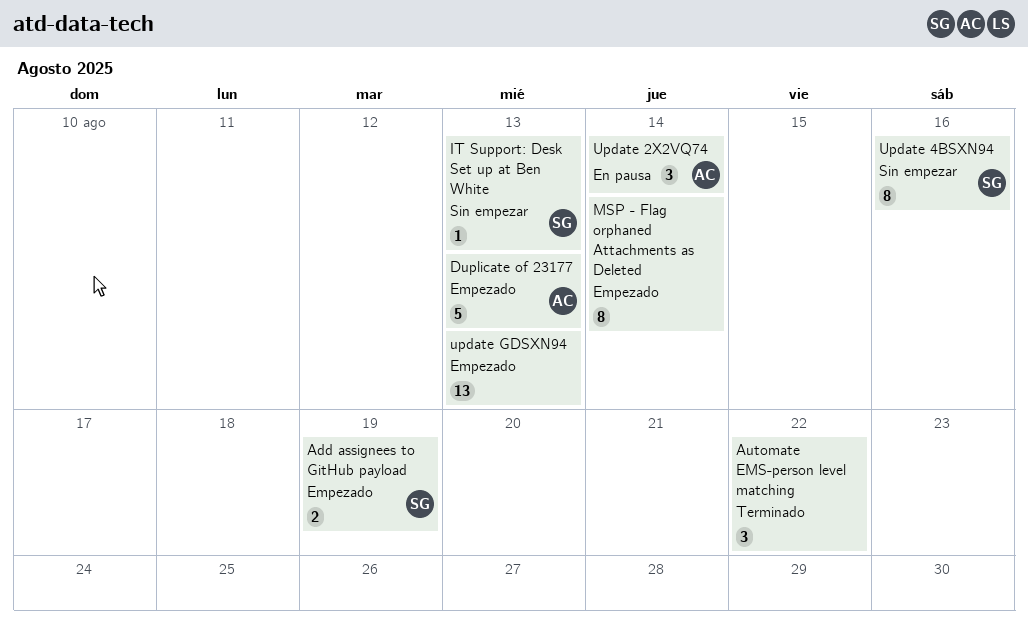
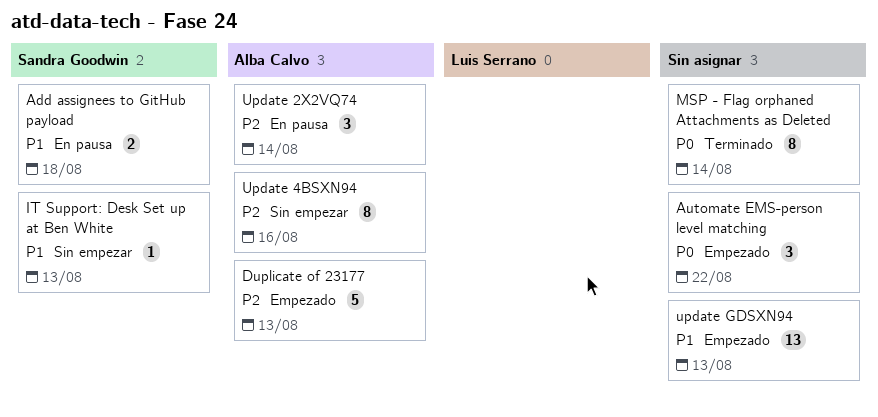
Add assignees to GitHub payload, status: Empezado -> En pausa
Add assignees to GitHub payload, due: Aug 19 -> Aug 18
Automate EMS-person level matching, status: Terminado -> Empezado
MSP - Flag orphaned Attachments as Deleted, status: Empezado -> Terminado
Update 4BSXN94, owner: Sandra Goodwin -> Alba Calvo

